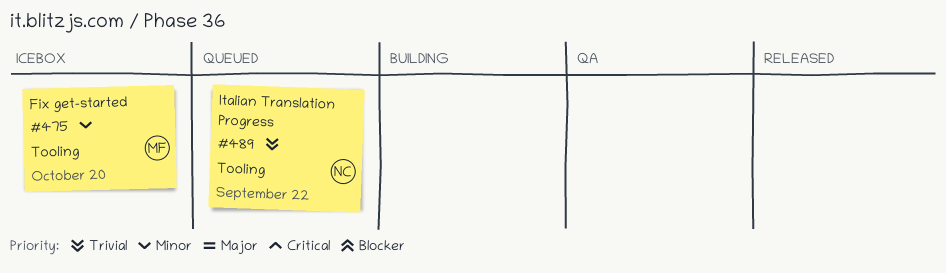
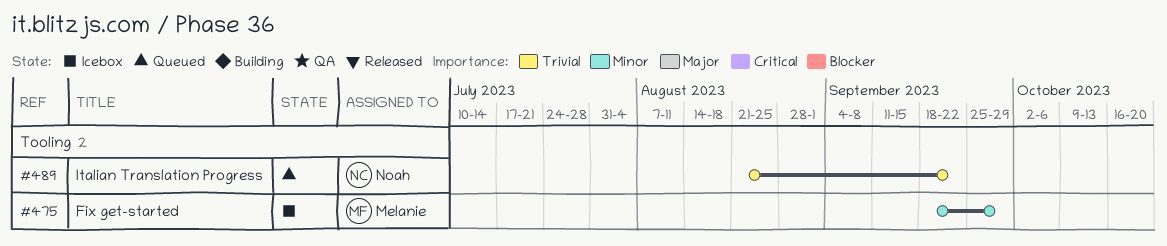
#475, due: Oct 20 -> Sep 29

